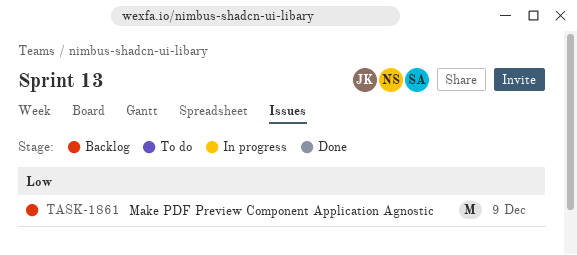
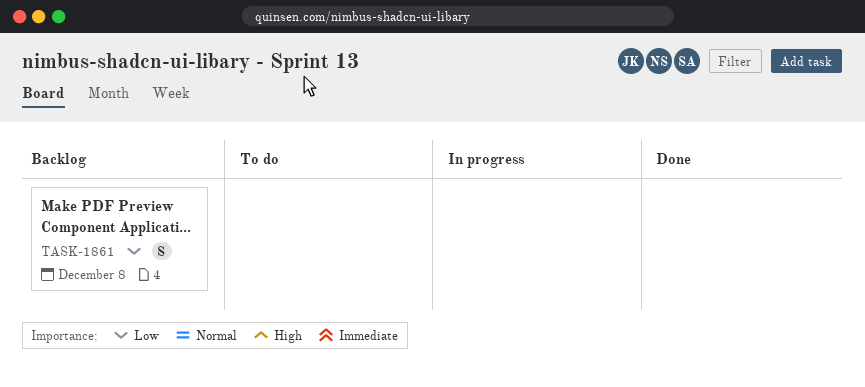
TASK-1861, estimate: M -> S
TASK-1861, due: Dec 9 -> Dec 8

